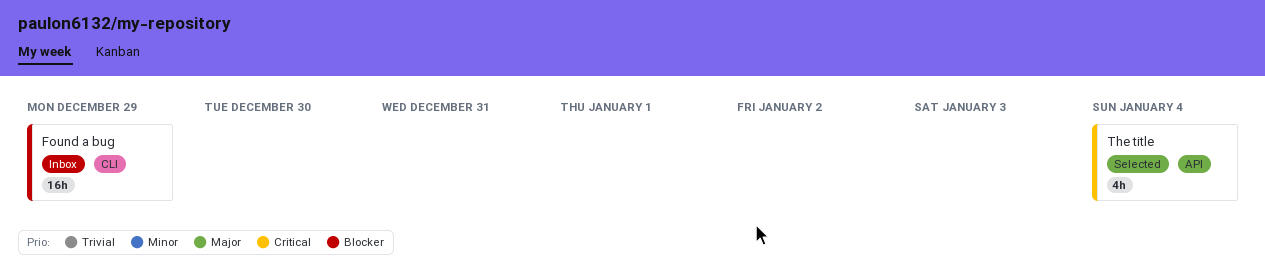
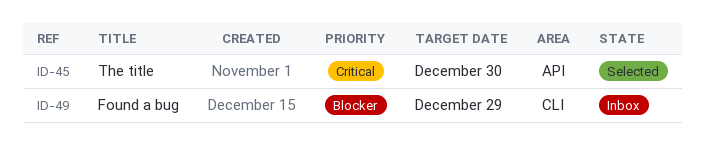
The title, due: Jan 4 -> Dec 30

